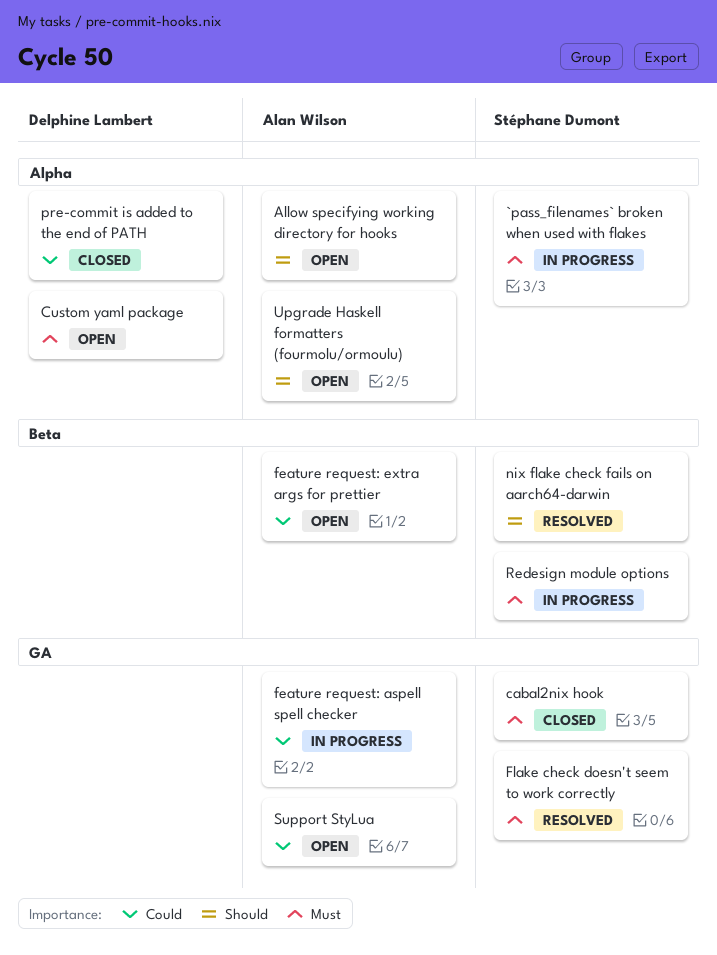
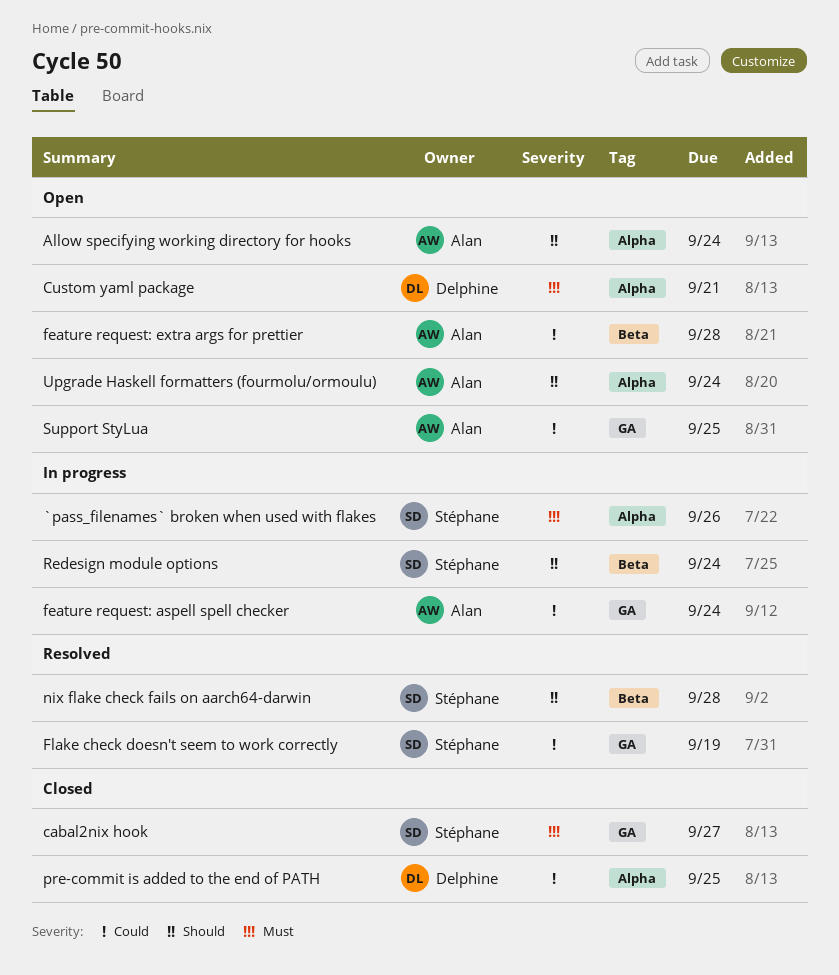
Flake check doesn't seem to work correctly, priority: Must -> Could
Redesign module options, priority: Must -> Should

